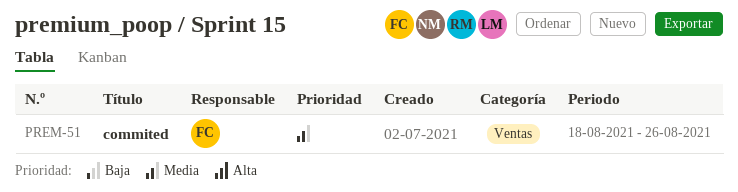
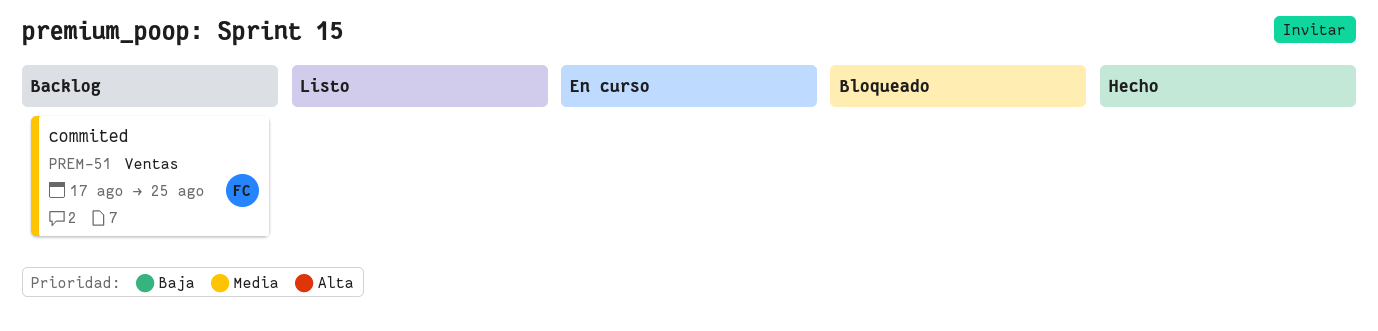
PREM-51, start: Aug 18 -> Aug 17
PREM-51, due: Aug 26 -> Aug 25

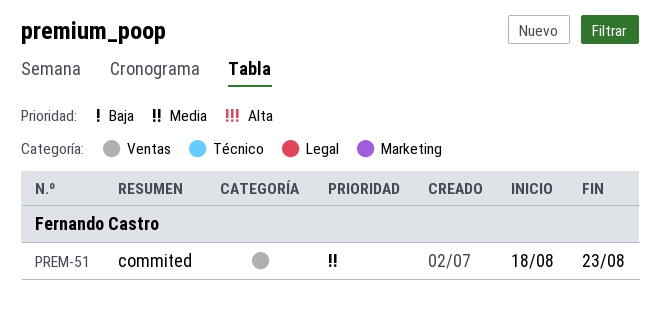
PREM-51, start: Aug 17 -> Aug 18
PREM-51, due: Aug 25 -> Aug 23

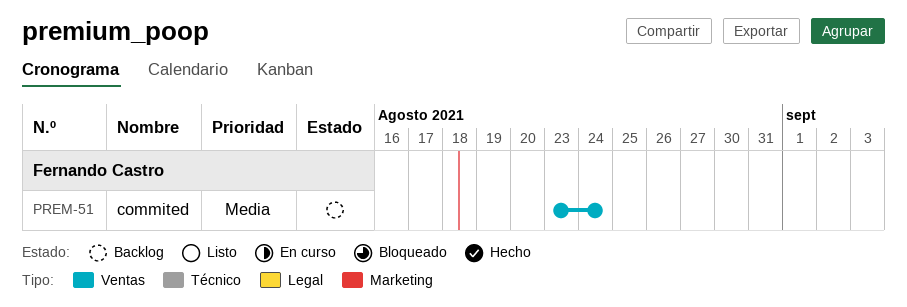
PREM-51, start: Aug 18 -> Aug 23
PREM-51, due: Aug 23 -> Aug 24

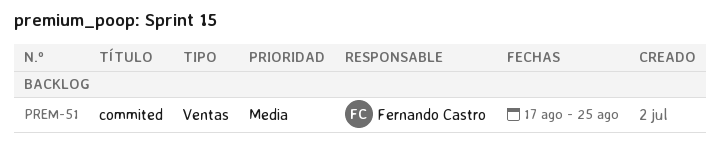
PREM-51, start: Aug 23 -> Aug 17
PREM-51, due: Aug 24 -> Aug 25

